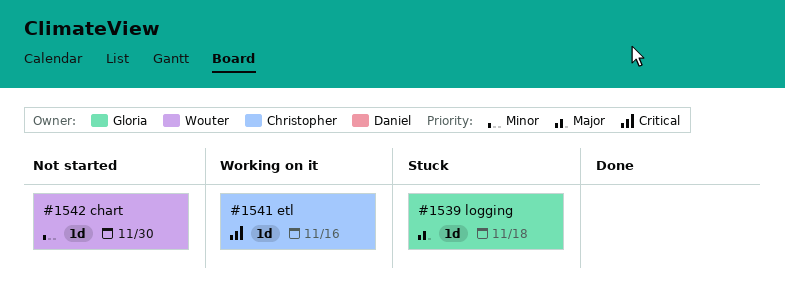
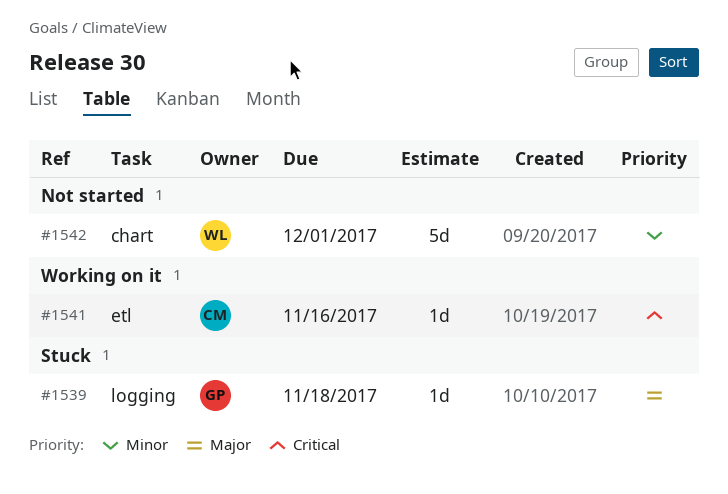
#1542, estimate: 1d -> 5d
#1542, due: Nov 30 -> Dec 1

